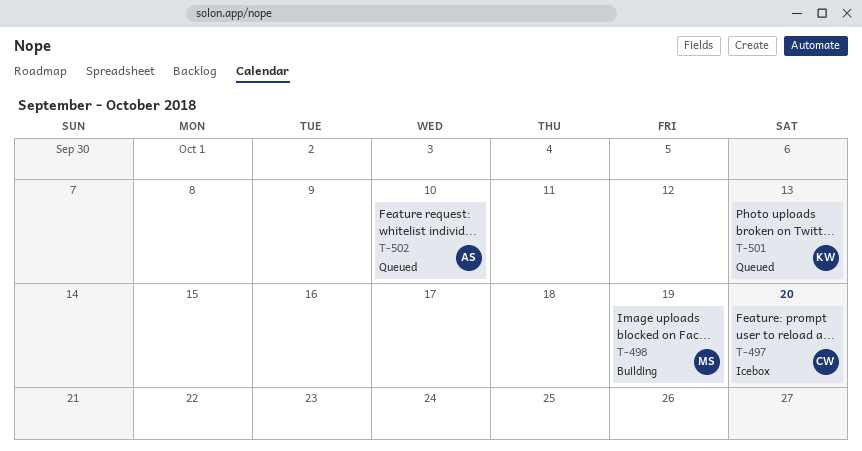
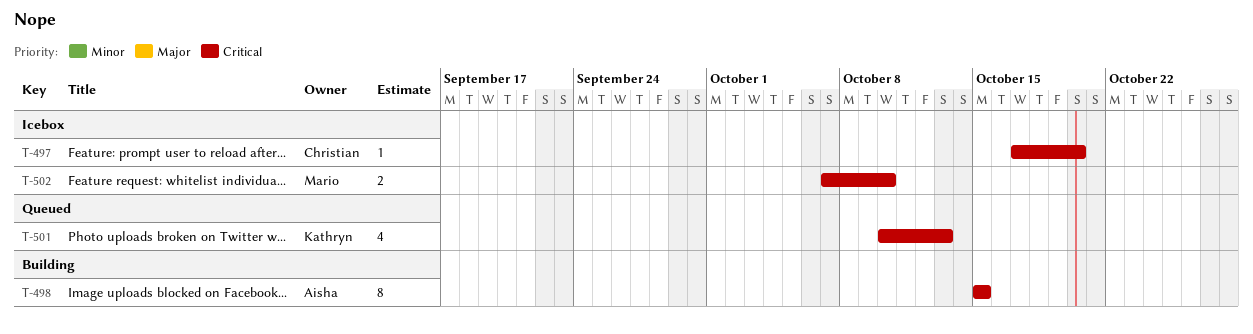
T-498, owner: Mario -> Aisha
T-498, due: Oct 19 -> Oct 15
T-502, status: Queued -> Icebox
T-502, owner: Aisha -> Mario

